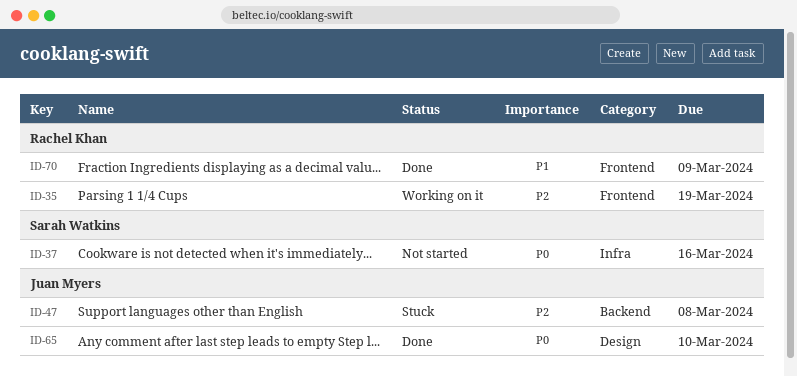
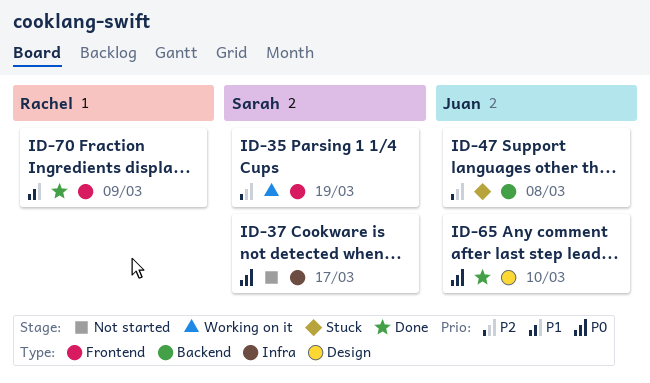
ID-35, owner: Rachel Khan -> Sarah Watkins
ID-37, due: Mar 16 -> Mar 17

